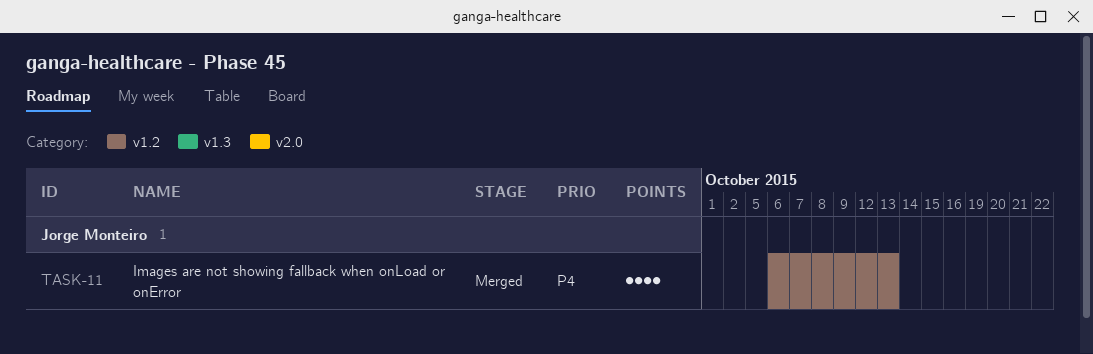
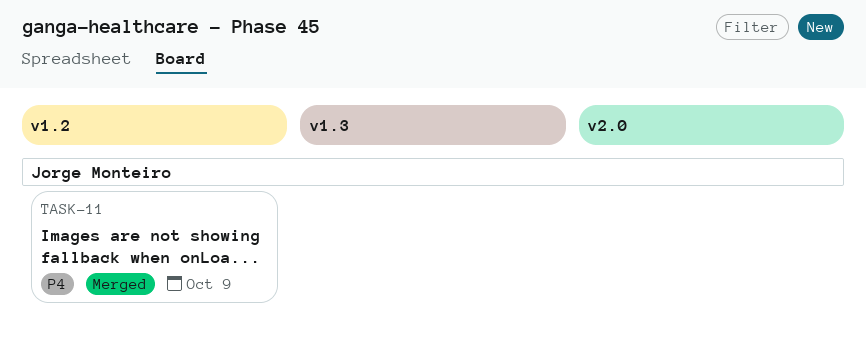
TASK-11, due: Oct 13 -> Oct 9

